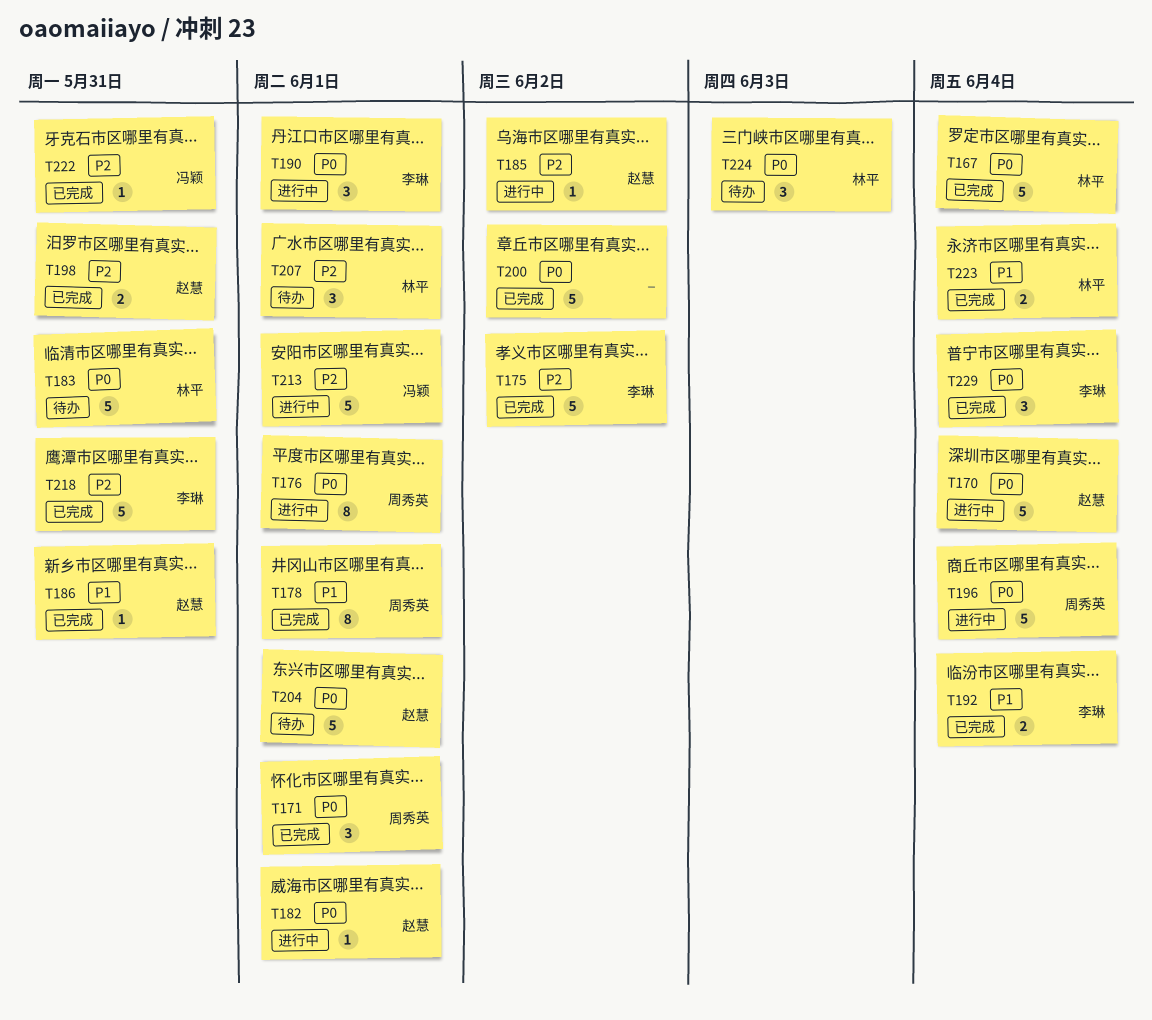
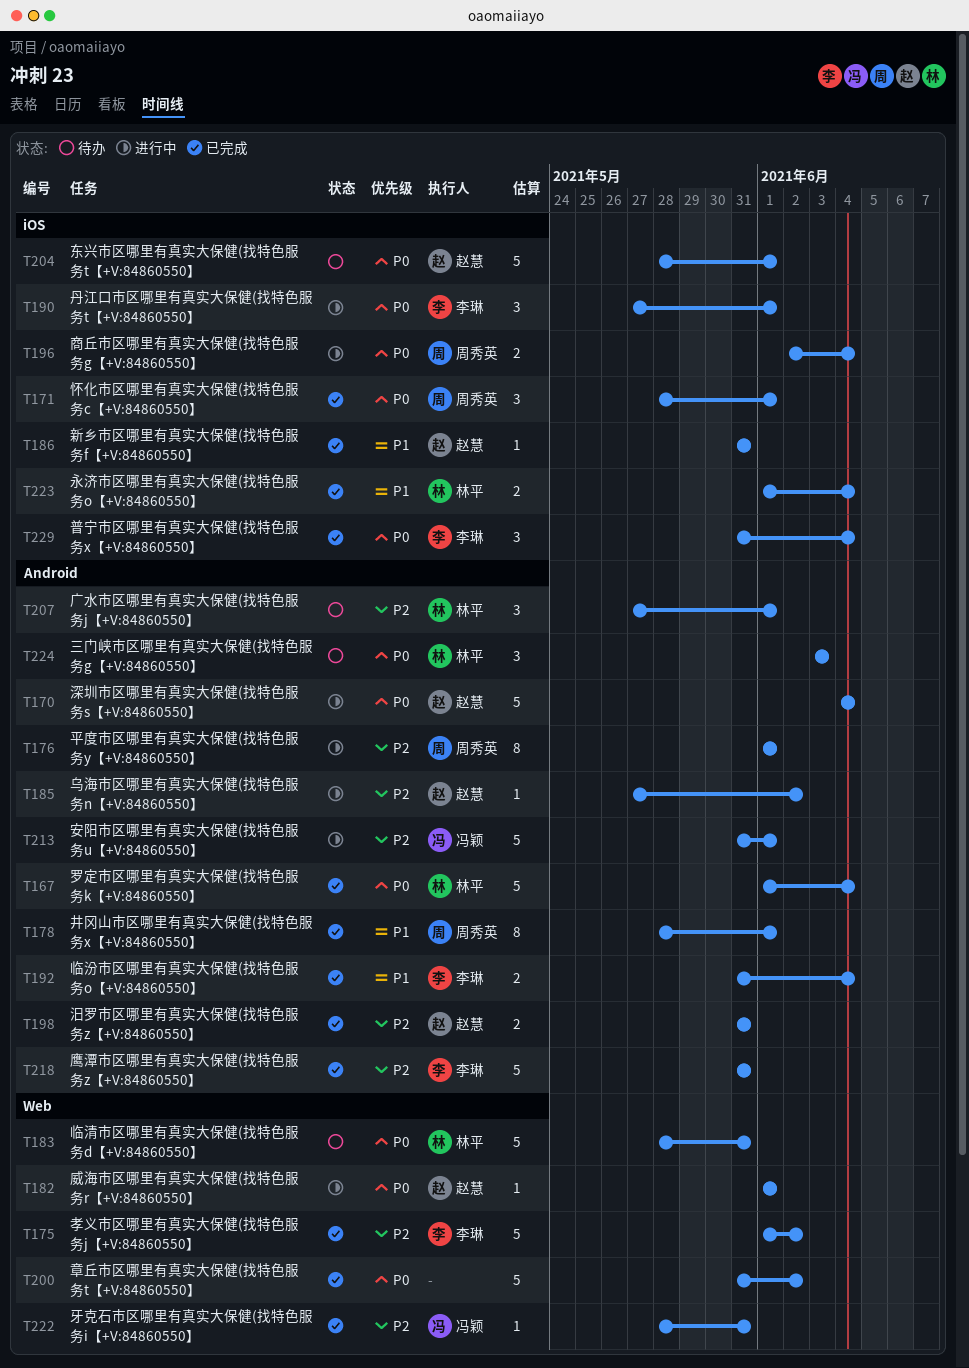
T176, priority: P0 -> P2
T196, estimate: 5 -> 2

